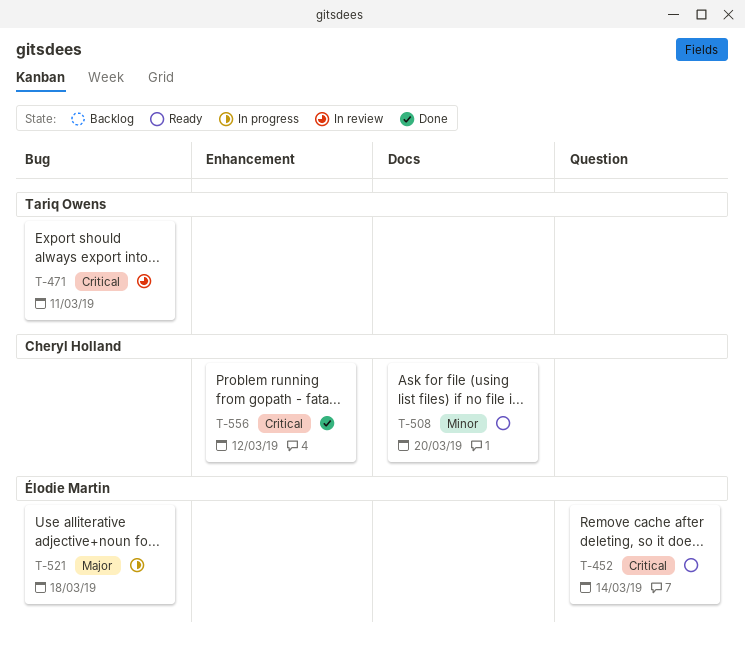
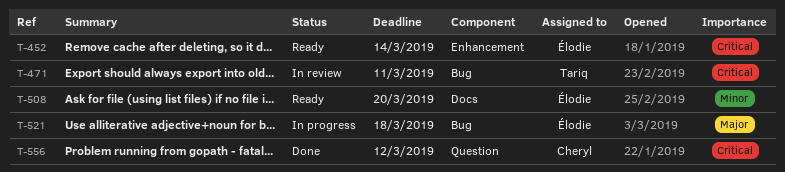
T-452, label: Question -> Enhancement
T-508, owner: Cheryl Holland -> Élodie Martin
T-556, label: Enhancement -> Question

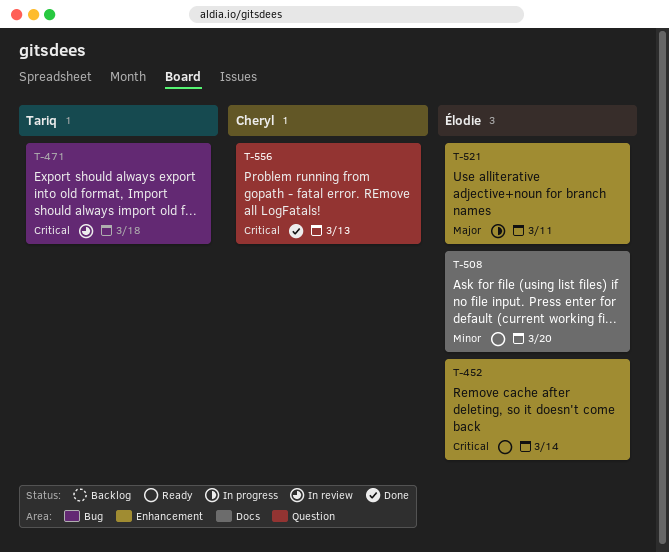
T-471, due: Mar 11 -> Mar 18
T-521, label: Bug -> Enhancement
T-521, due: Mar 18 -> Mar 11
T-556, due: Mar 12 -> Mar 13

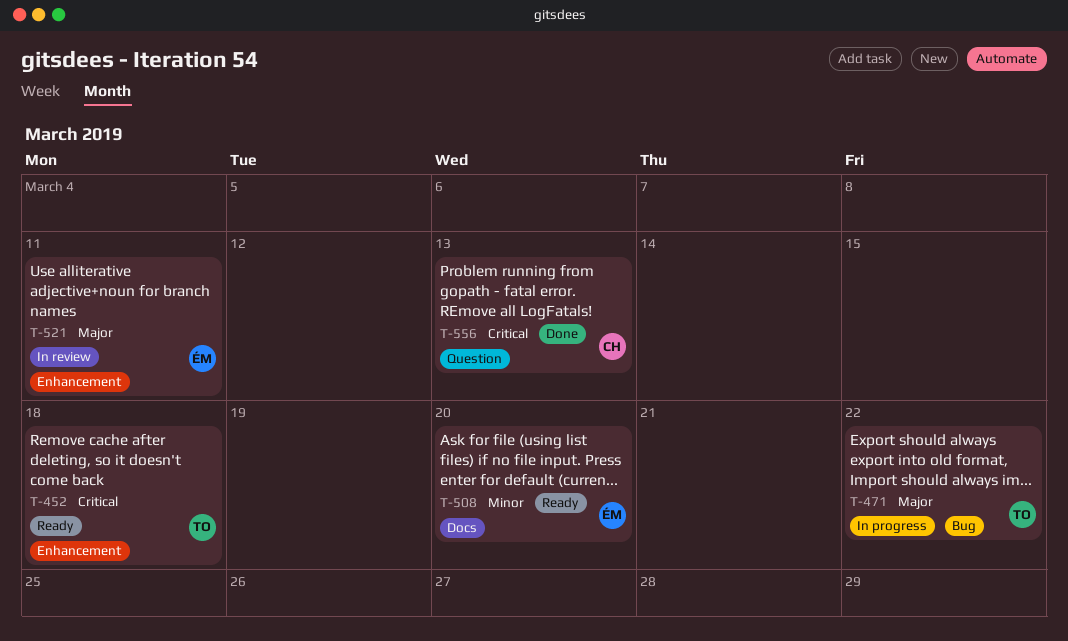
T-452, owner: Élodie -> Tariq
T-452, due: Mar 14 -> Mar 18
T-471, status: In review -> In progress
T-471, priority: Critical -> Major
T-471, due: Mar 18 -> Mar 22
T-521, status: In progress -> In review

